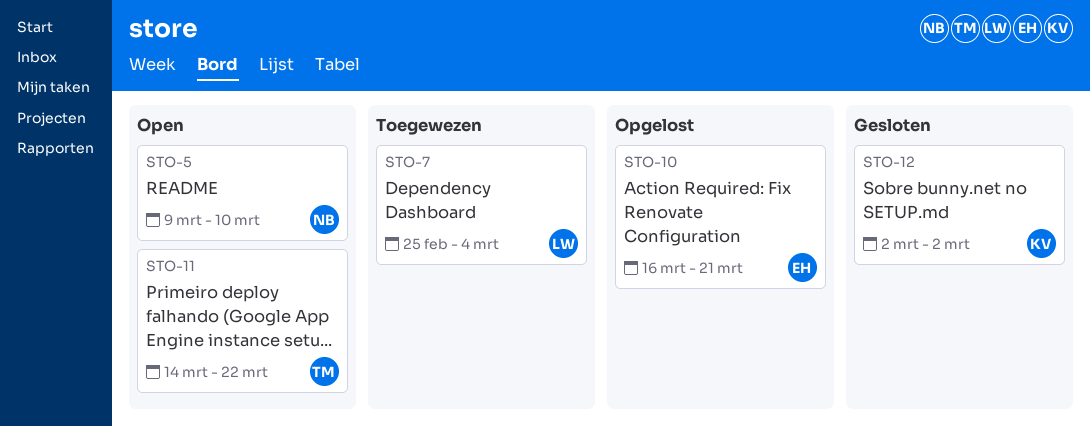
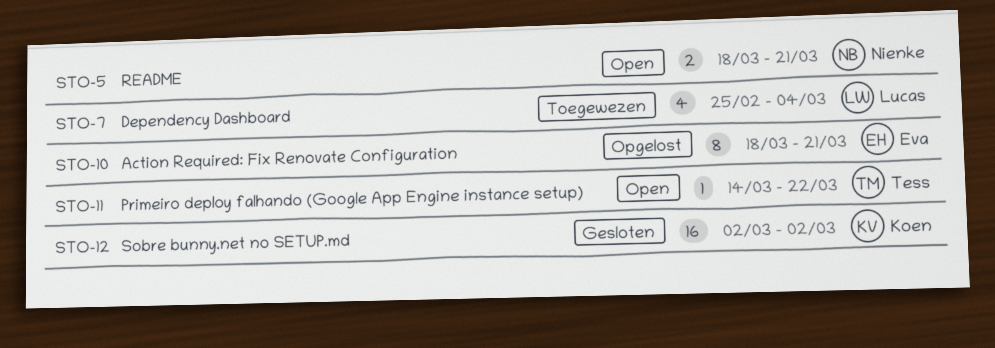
STO-5, start: Mar 9 -> Mar 18
STO-5, due: Mar 10 -> Mar 21
STO-10, start: Mar 16 -> Mar 18

